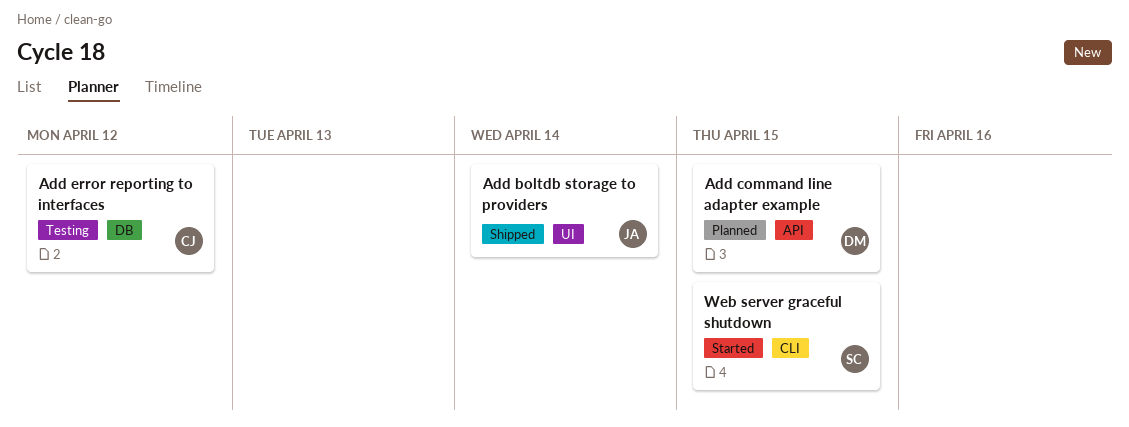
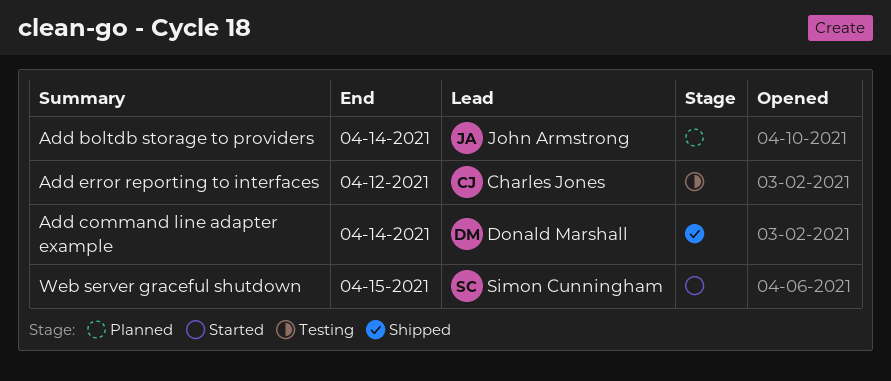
Add boltdb storage to providers, status: Shipped -> Planned
Add command line adapter example, status: Planned -> Shipped
Add command line adapter example, due: Apr 15 -> Apr 14

